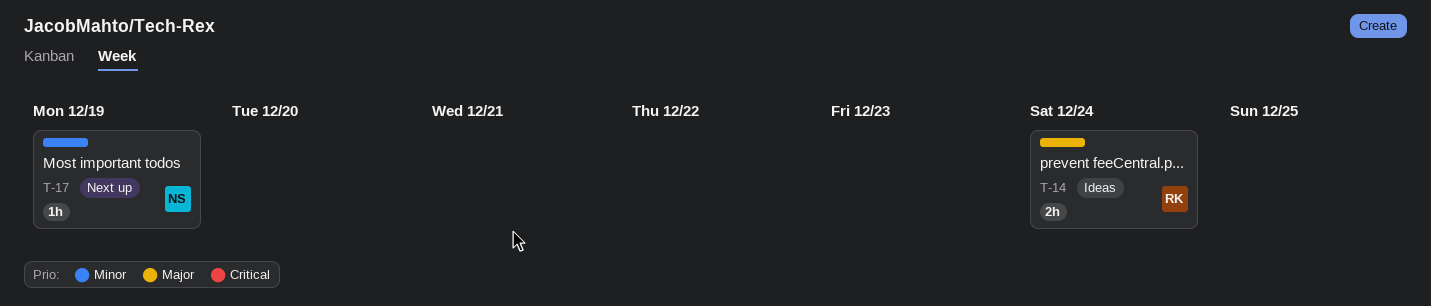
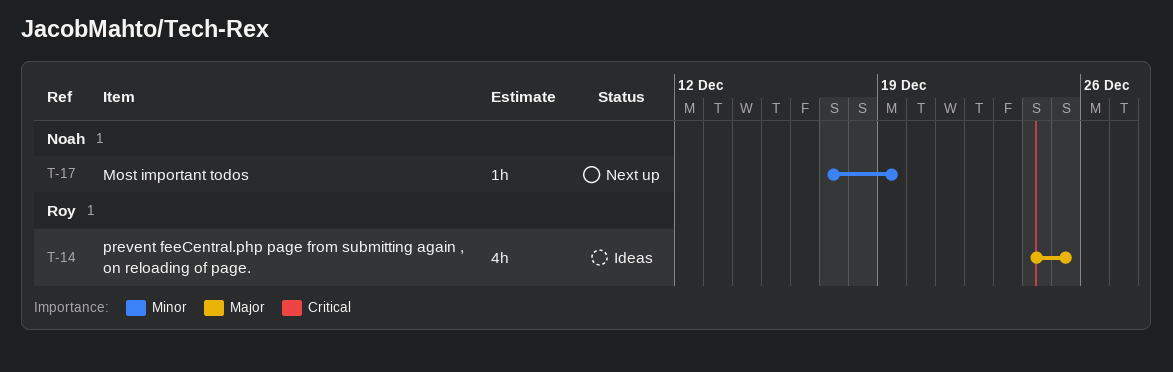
T-14, estimate: 2h -> 4h
T-14, due: Dec 24 -> Dec 25

